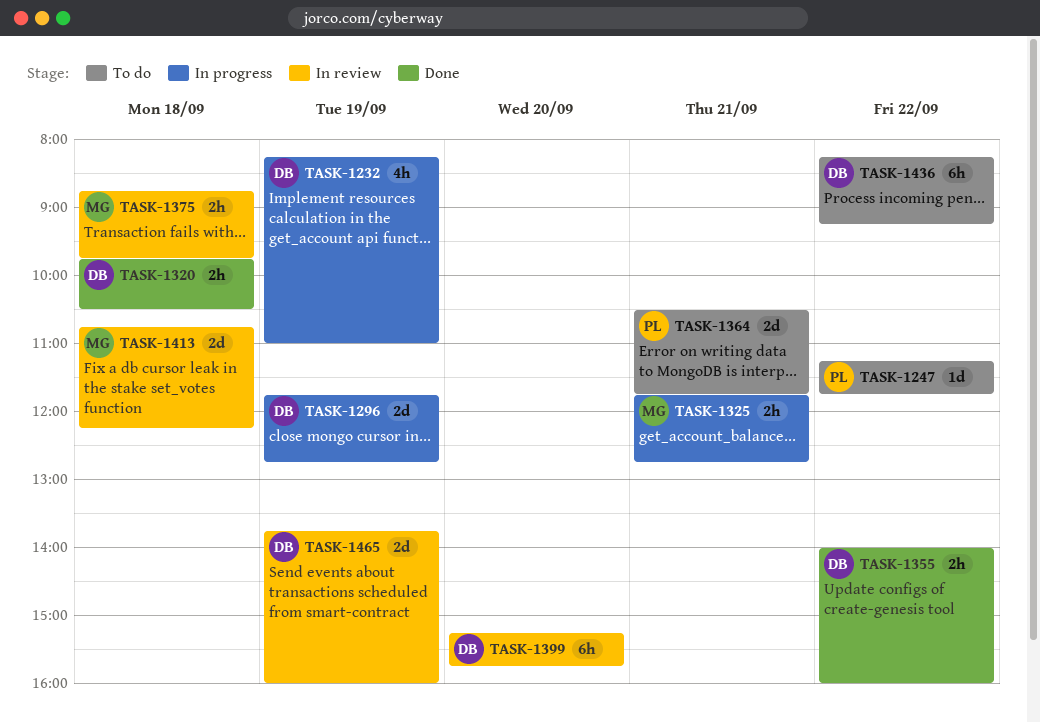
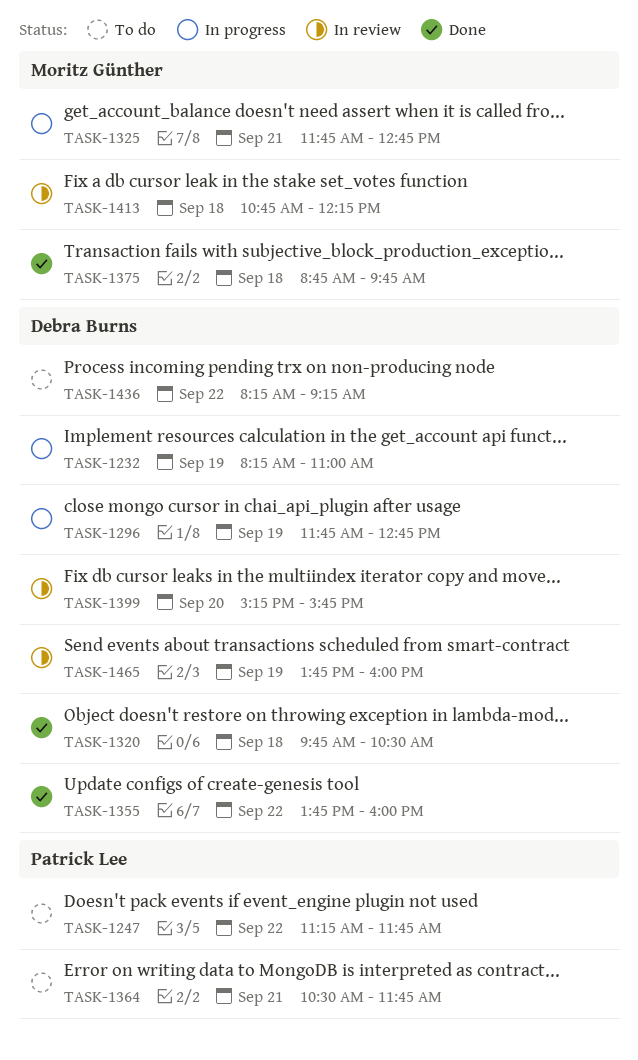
TASK-1355, begins: 14:00 -> 13:45
TASK-1375, status: In review -> Done

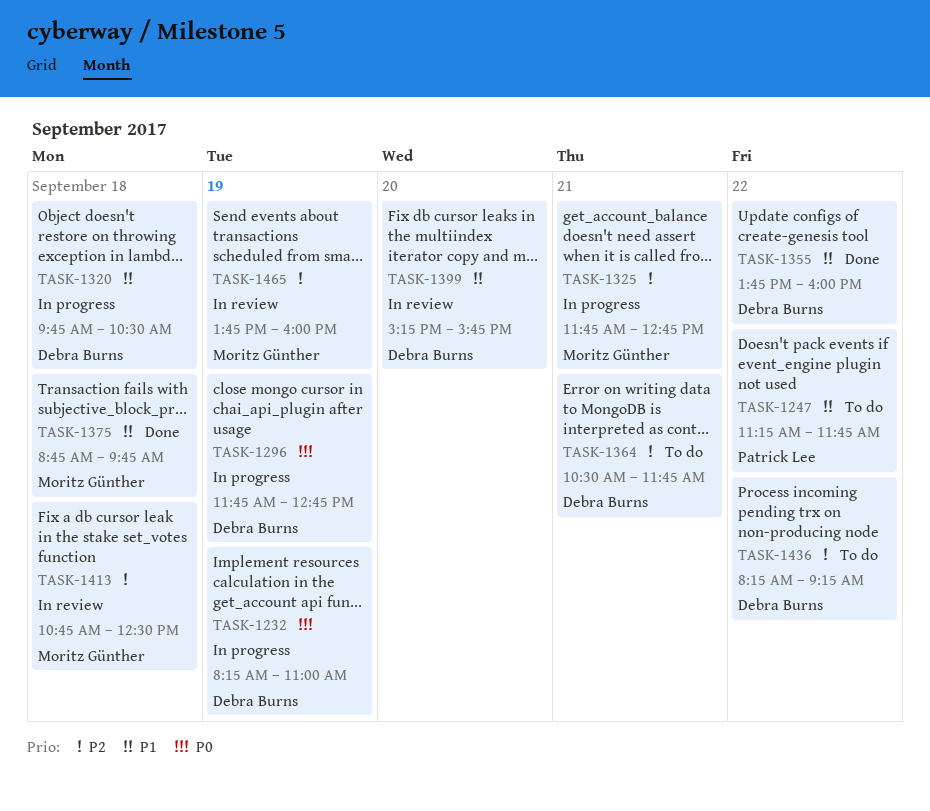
TASK-1320, status: Done -> In progress
TASK-1364, owner: Patrick Lee -> Debra Burns
TASK-1413, ends: 12:15 -> 12:30
TASK-1465, owner: Debra Burns -> Moritz Günther

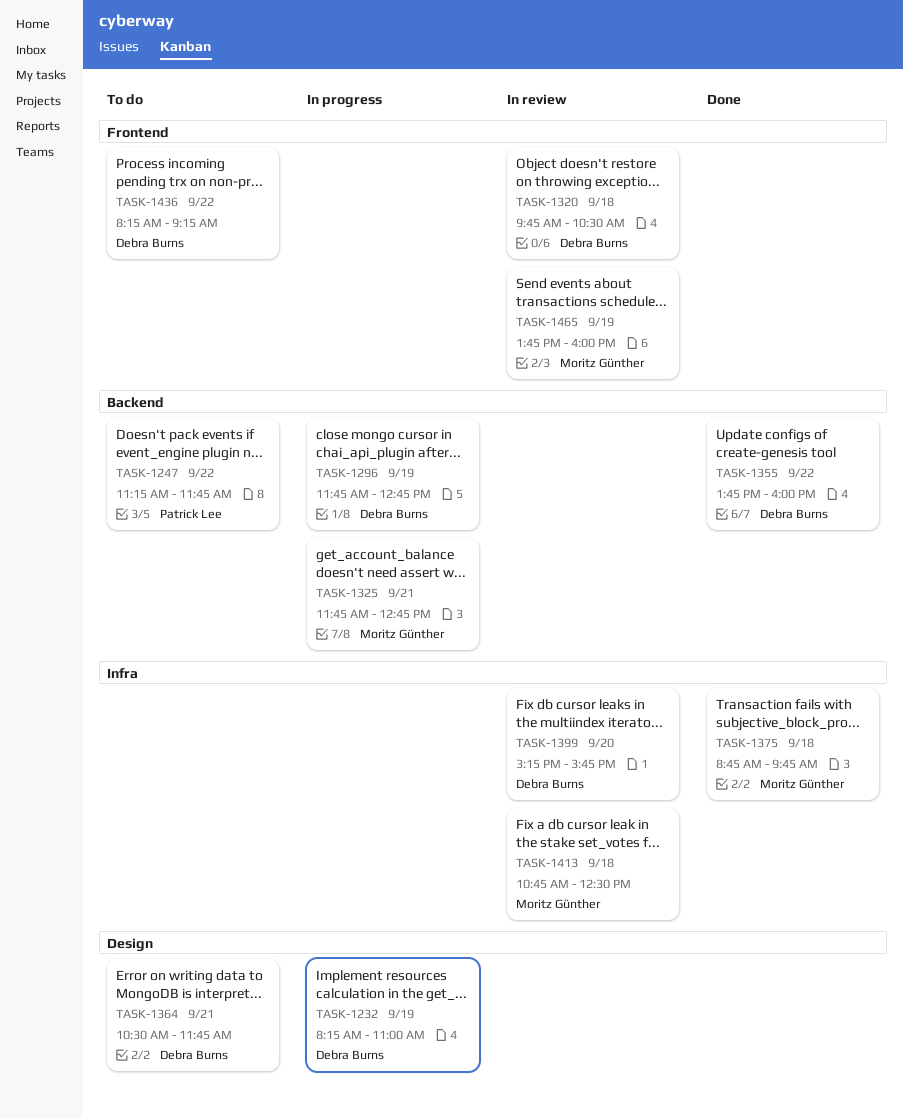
TASK-1320, status: In progress -> In review

